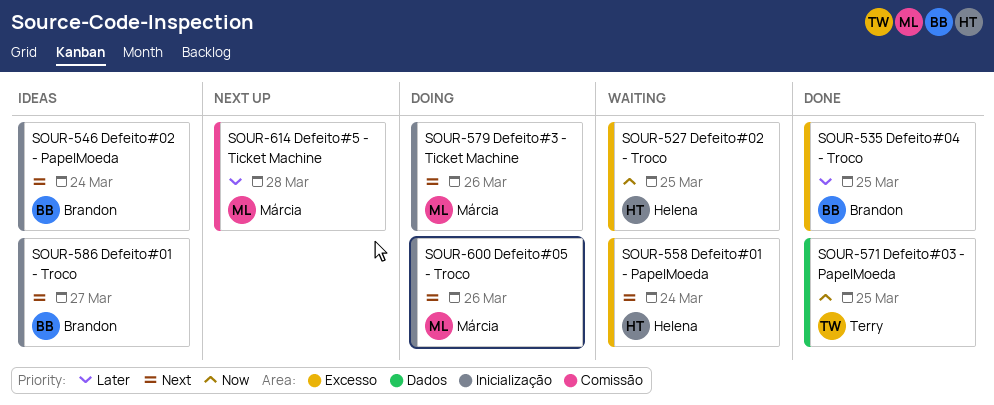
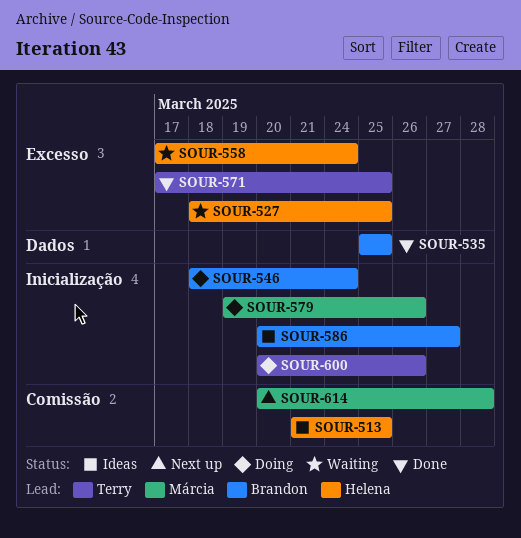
SOUR-513: none -> present
SOUR-535, label: Excesso -> Dados
SOUR-546, status: Ideas -> Doing
SOUR-571, label: Dados -> Excesso
SOUR-600, owner: Márcia -> Terry

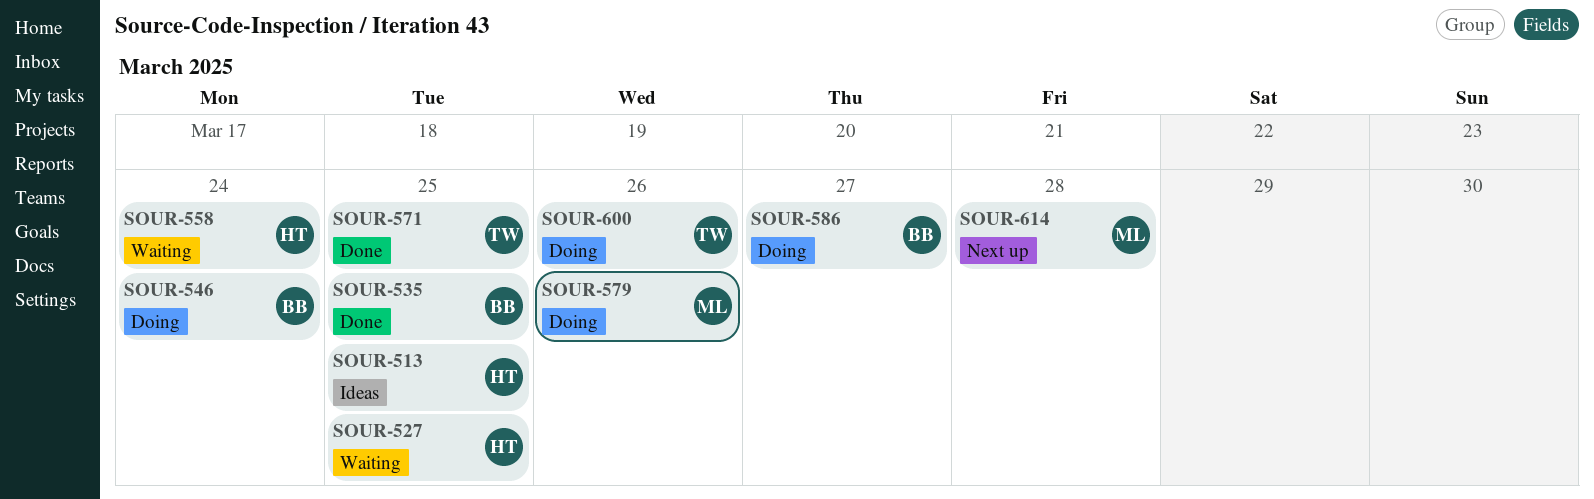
SOUR-586, status: Ideas -> Doing

